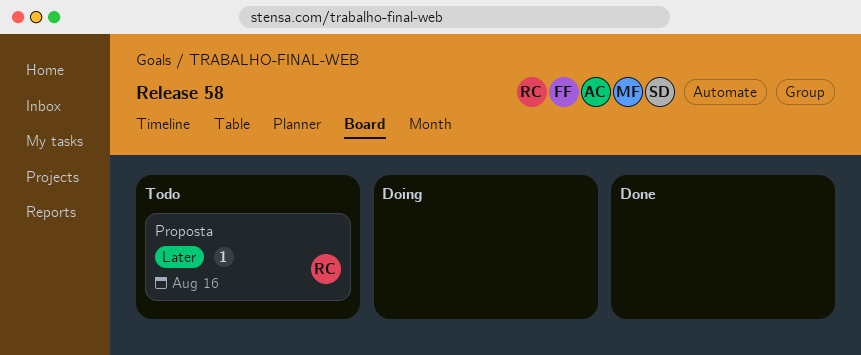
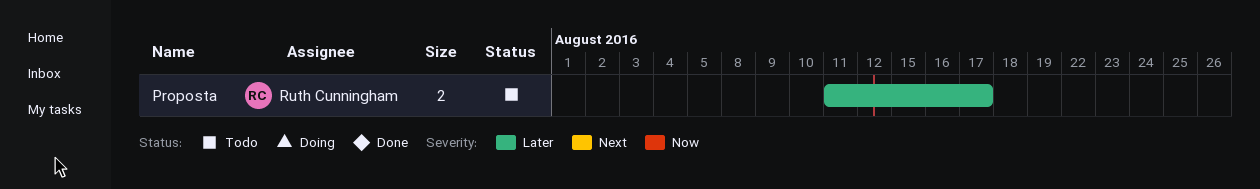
Proposta, estimate: 1 -> 2
Proposta, due: Aug 16 -> Aug 17

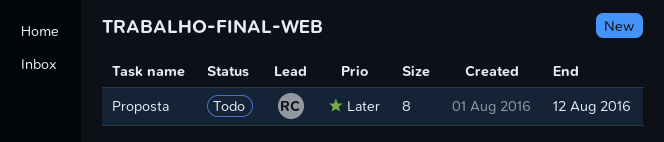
Proposta, estimate: 2 -> 8
Proposta, due: Aug 17 -> Aug 12

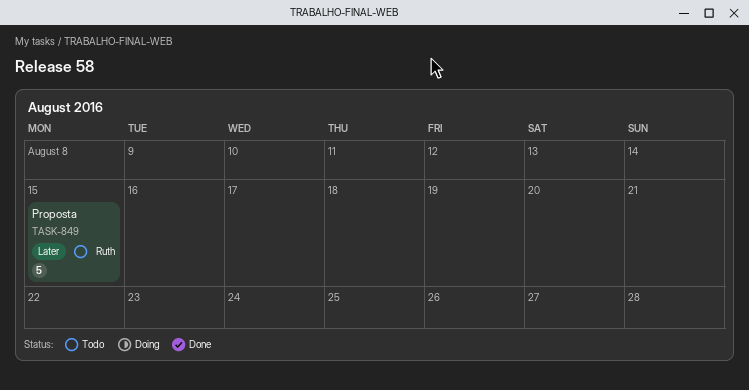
Proposta, estimate: 8 -> 5
Proposta, due: Aug 12 -> Aug 15

